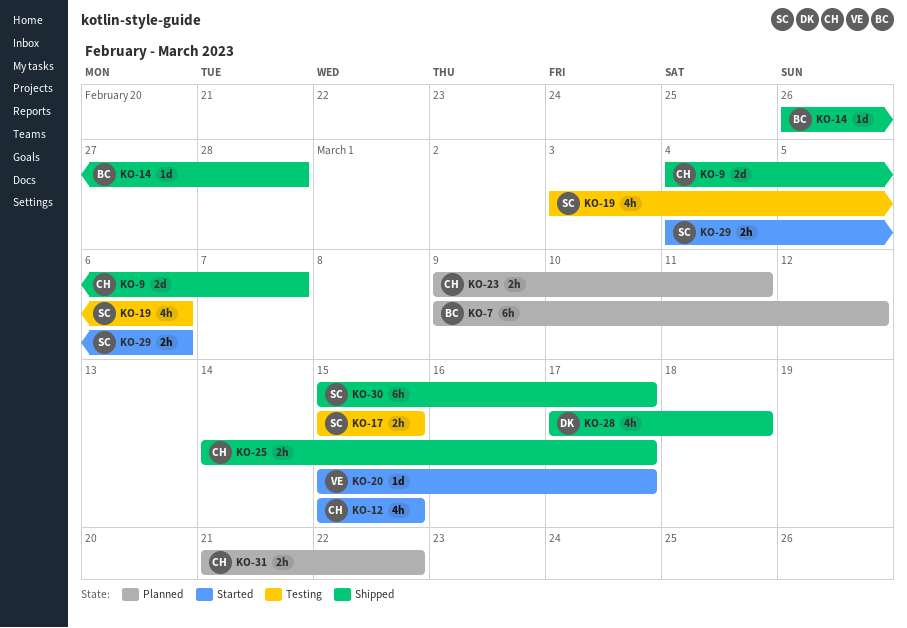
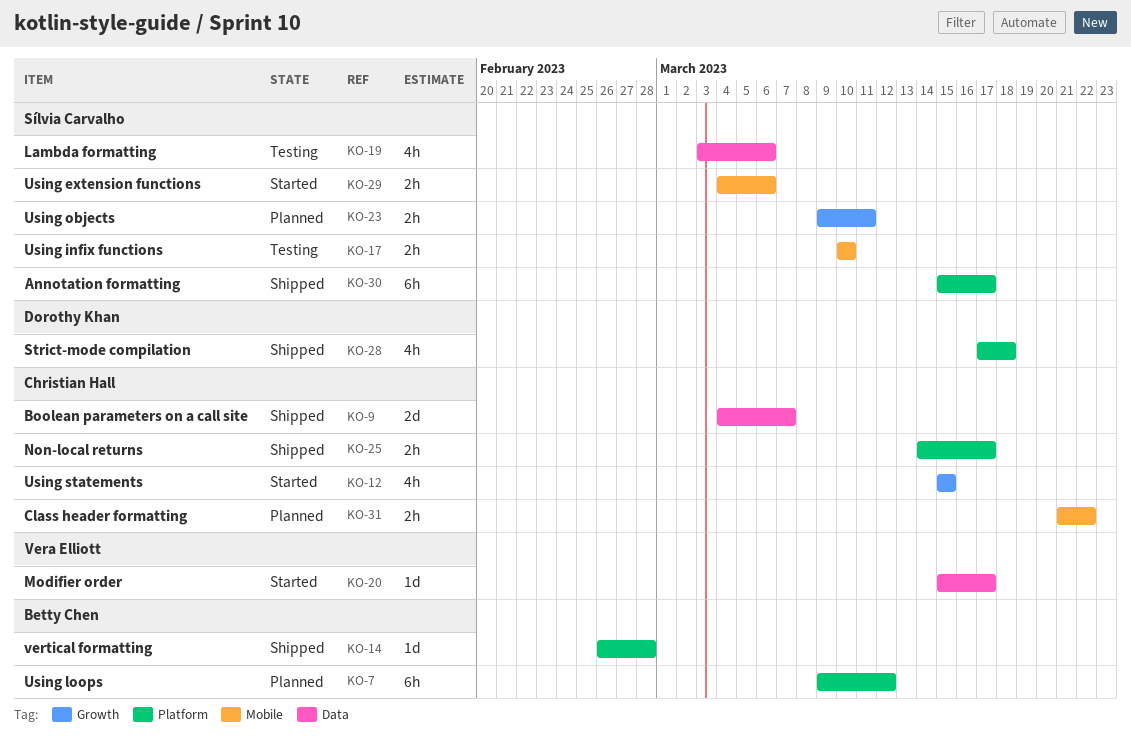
KO-17, start: Mar 15 -> Mar 10
KO-17, due: Mar 15 -> Mar 10
KO-23, owner: Christian Hall -> Sílvia Carvalho

